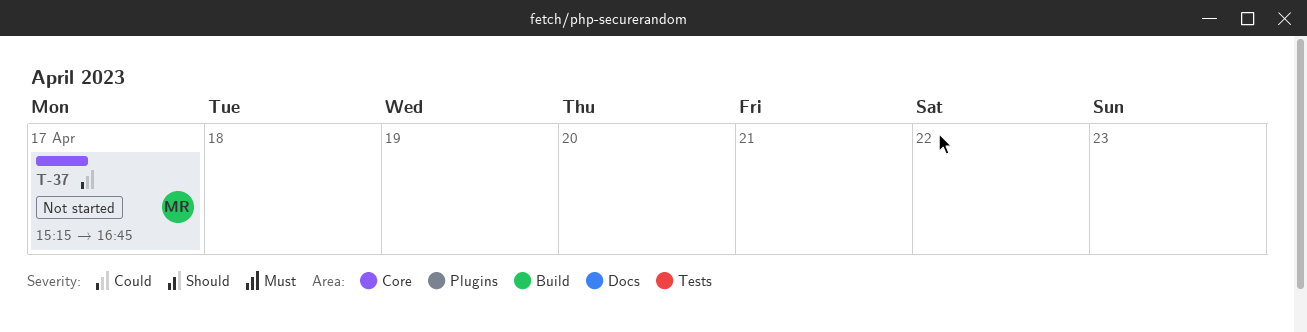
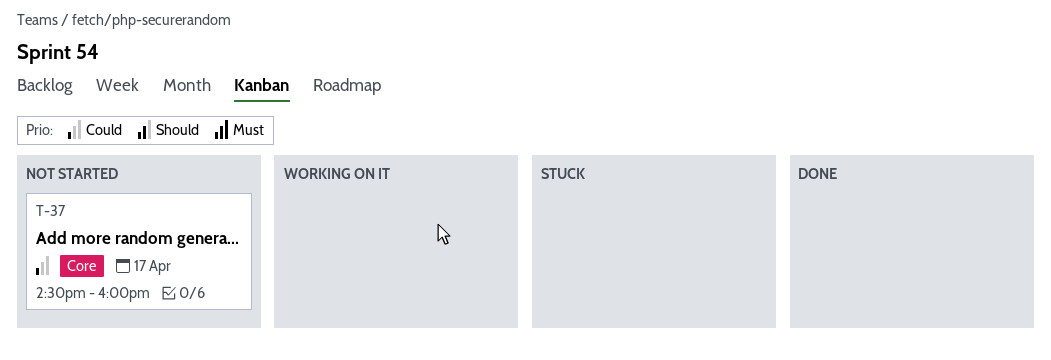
T-37, begins: 15:15 -> 14:30
T-37, ends: 16:45 -> 16:00

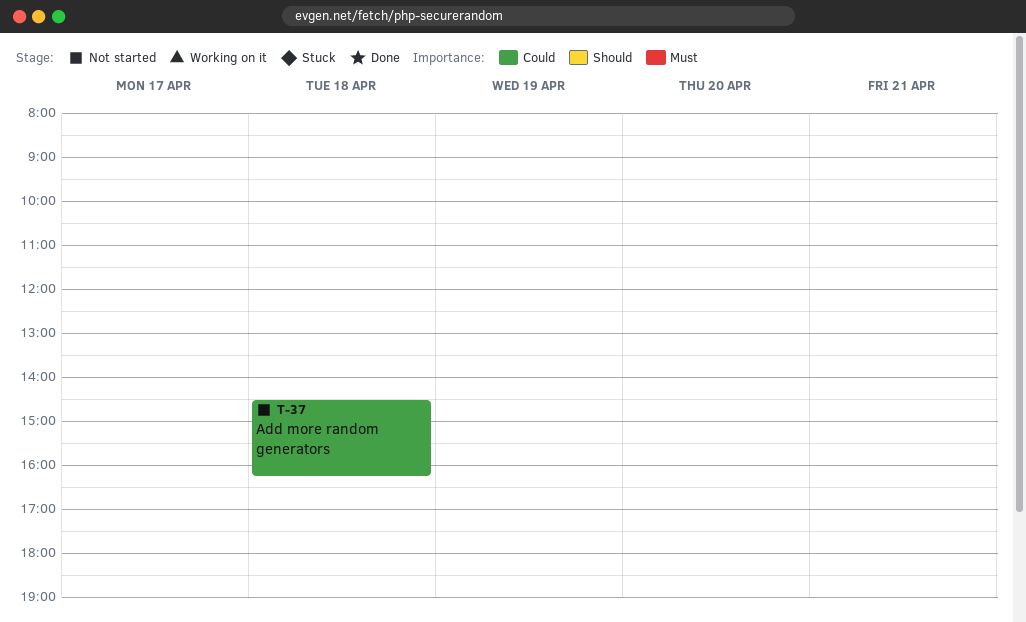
T-37, day: Apr 17 -> Apr 18
T-37, ends: 16:00 -> 16:15

